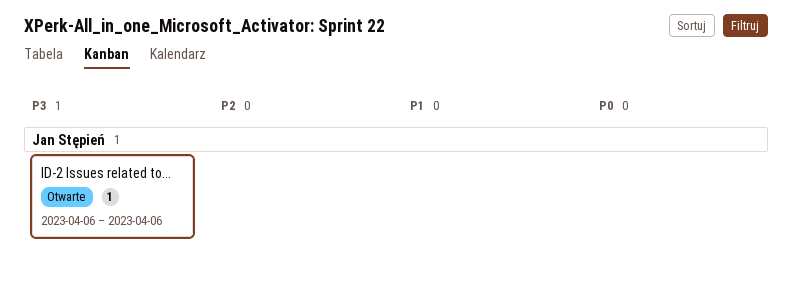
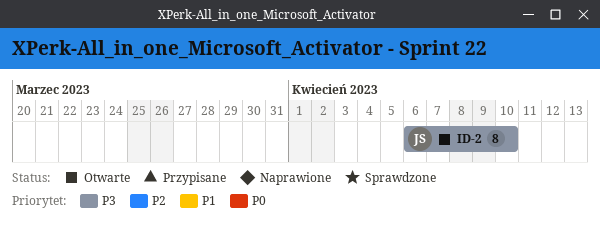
ID-2, estimate: 1 -> 8
ID-2, due: Apr 6 -> Apr 10

